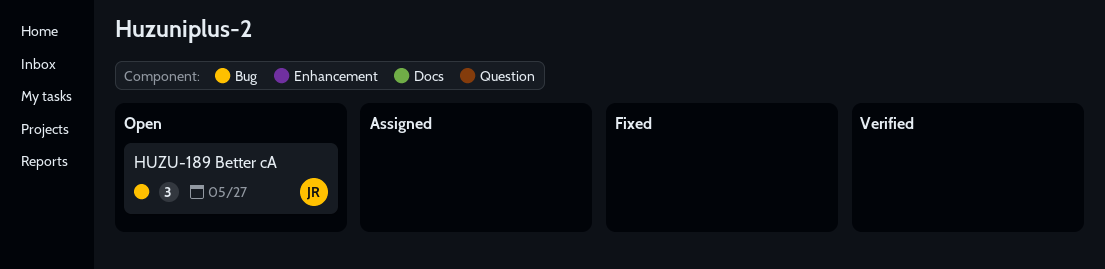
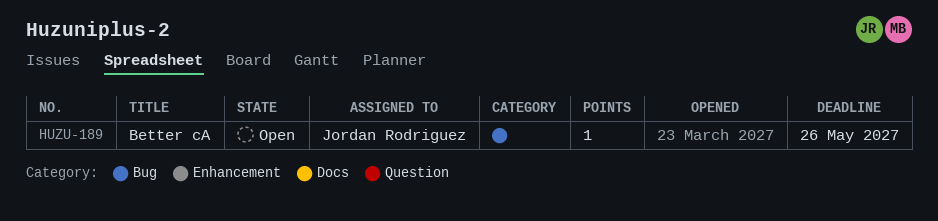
HUZU-189, estimate: 3 -> 1
HUZU-189, due: May 27 -> May 26

